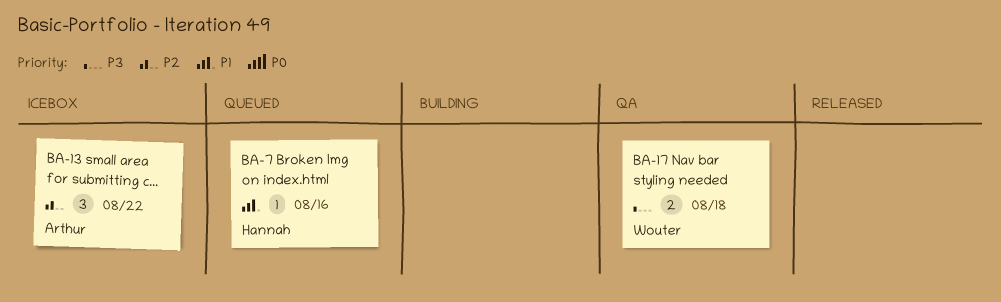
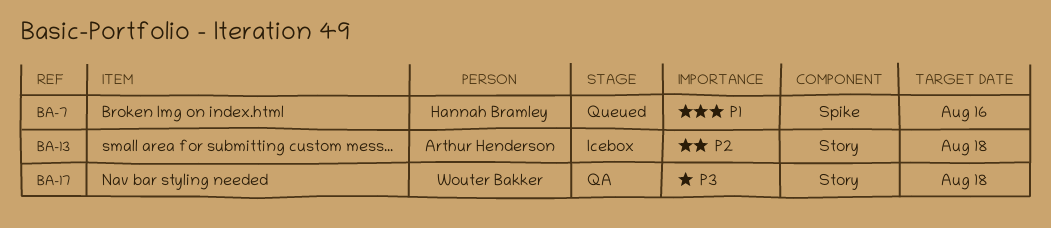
BA-13, due: Aug 22 -> Aug 18

